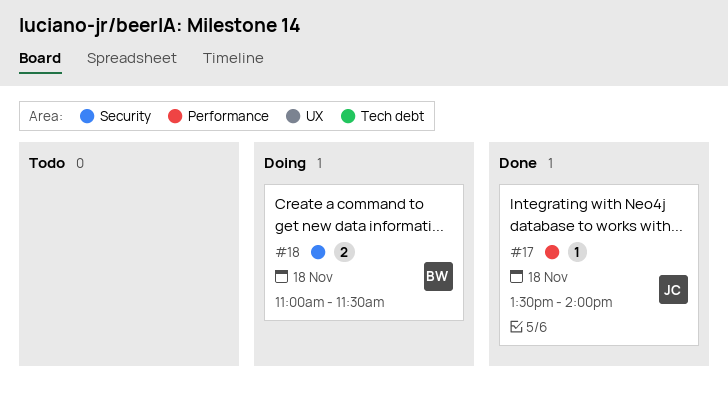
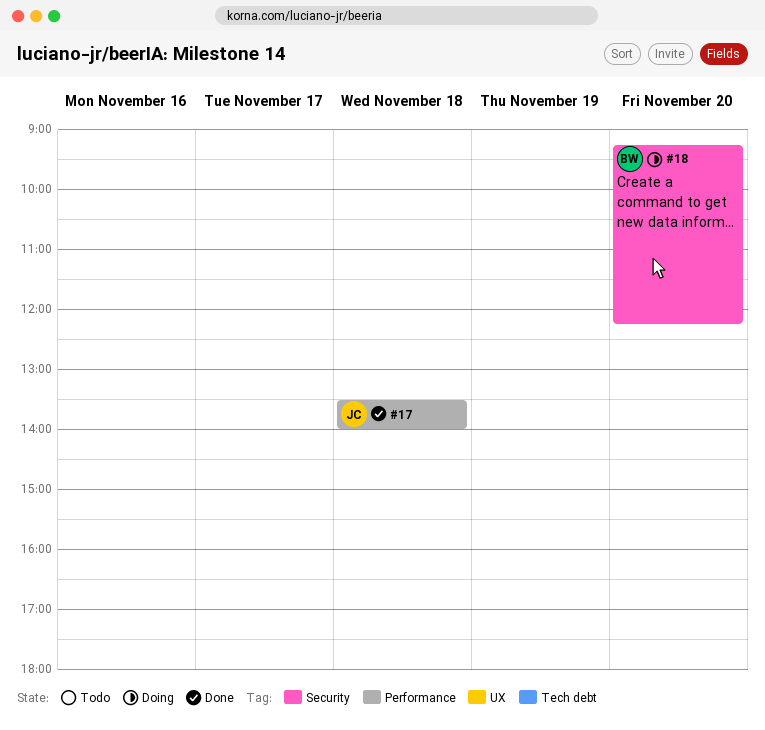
#18, day: Nov 18 -> Nov 20
#18, begins: 11:00 -> 09:15
#18, ends: 11:30 -> 12:15

